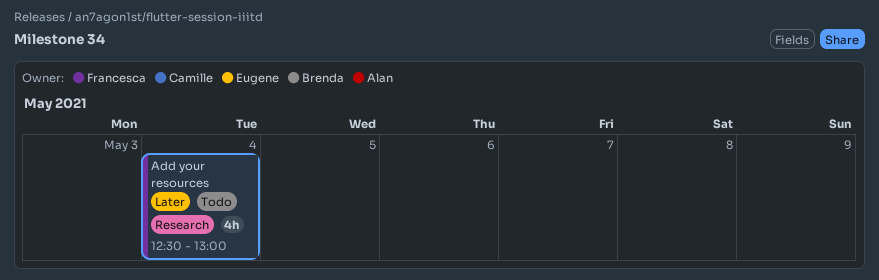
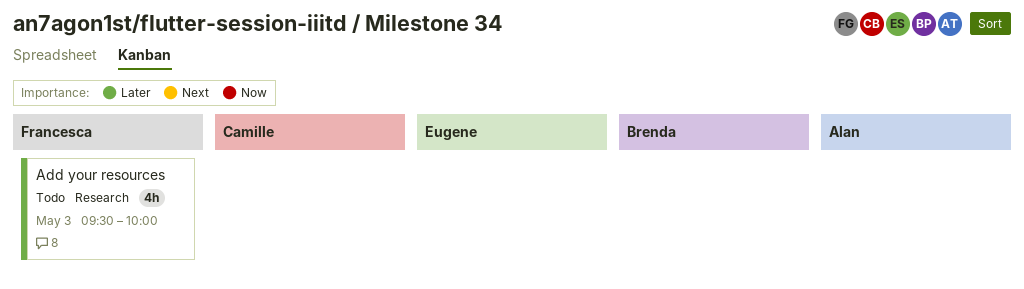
Add your resources, day: May 4 -> May 3
Add your resources, begins: 12:30 -> 09:30
Add your resources, ends: 13:00 -> 10:00

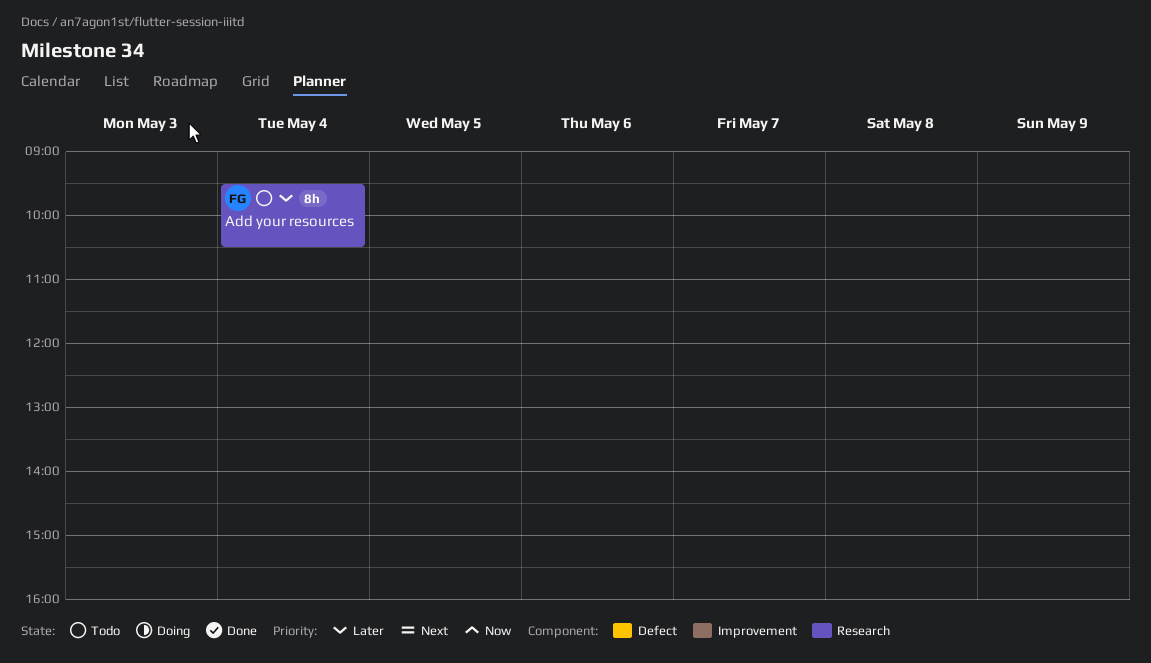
Add your resources, estimate: 4h -> 8h
Add your resources, day: May 3 -> May 4
Add your resources, ends: 10:00 -> 10:30

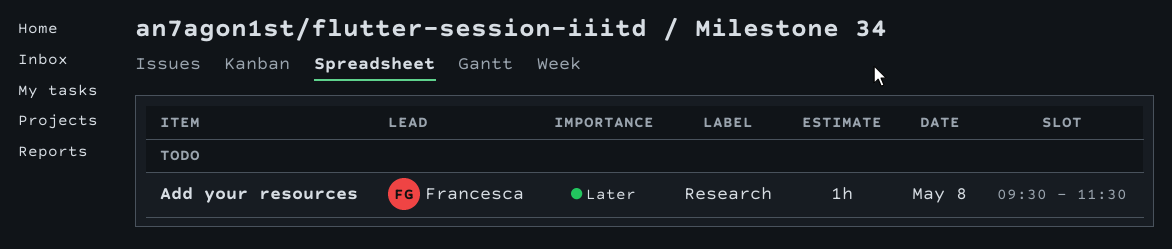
Add your resources, estimate: 8h -> 1h
Add your resources, day: May 4 -> May 8
Add your resources, ends: 10:30 -> 11:30

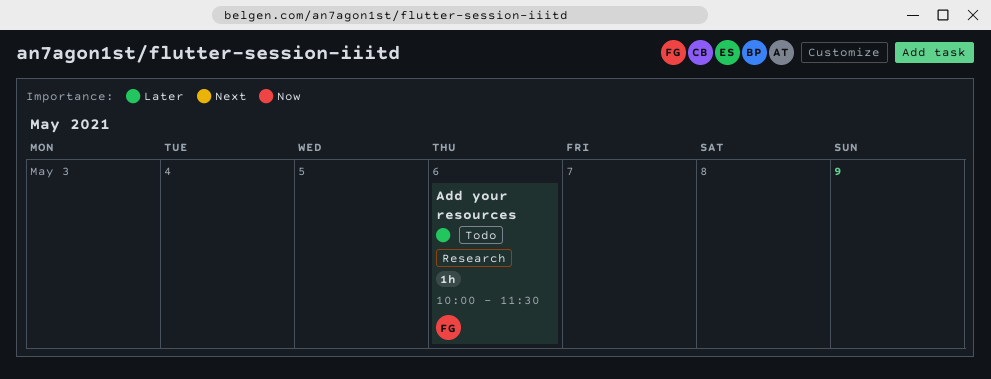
Add your resources, day: May 8 -> May 6
Add your resources, begins: 09:30 -> 10:00

